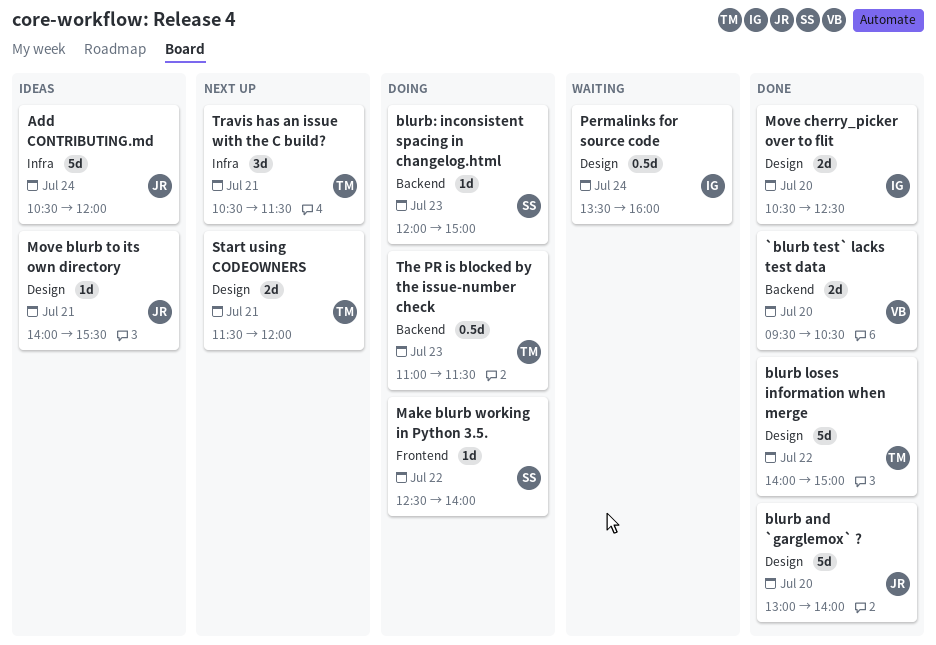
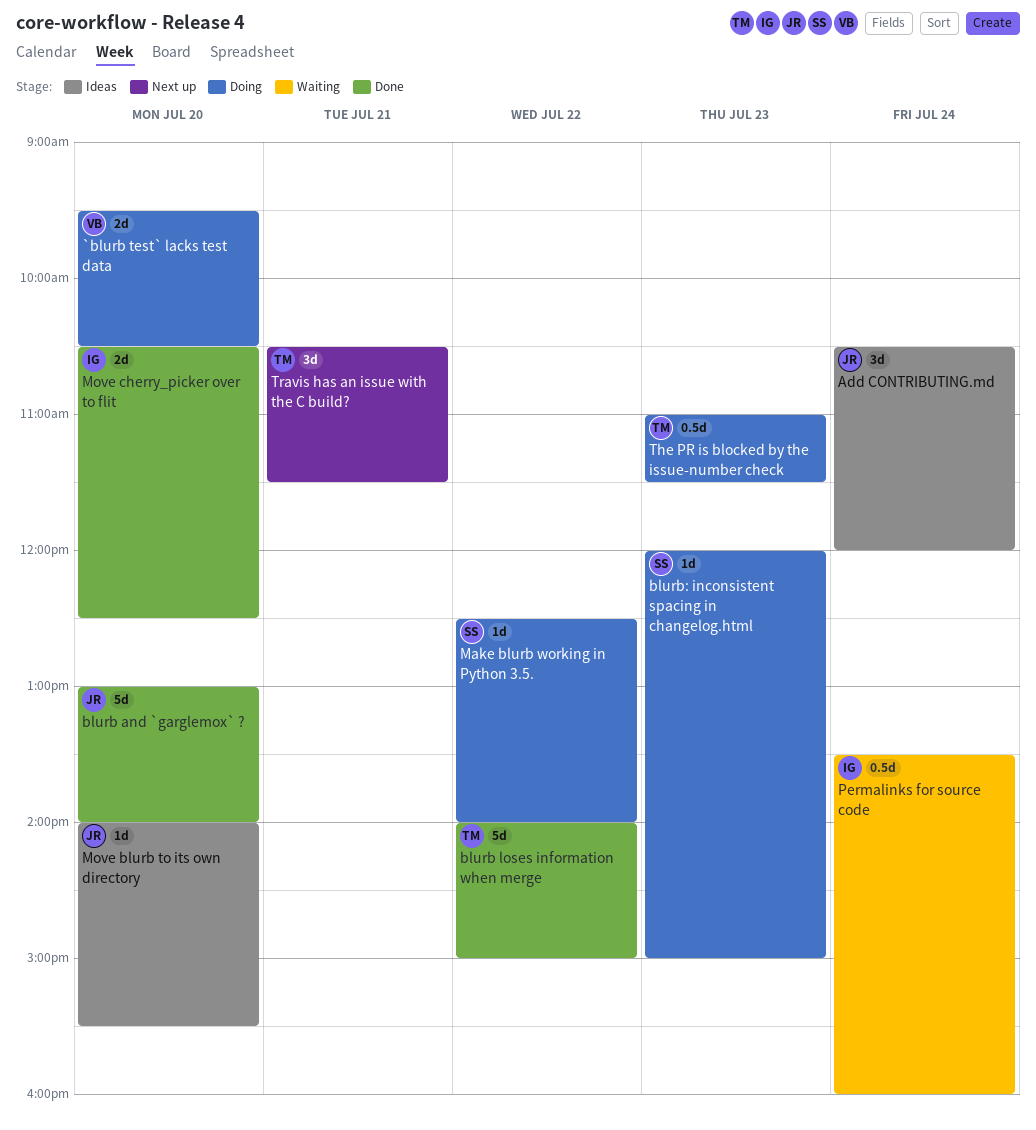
`blurb test` lacks test data, status: Done -> Doing
Add CONTRIBUTING.md, estimate: 5d -> 3d
Move blurb to its own directory, day: Jul 21 -> Jul 20
Start using CODEOWNERS: present -> none

